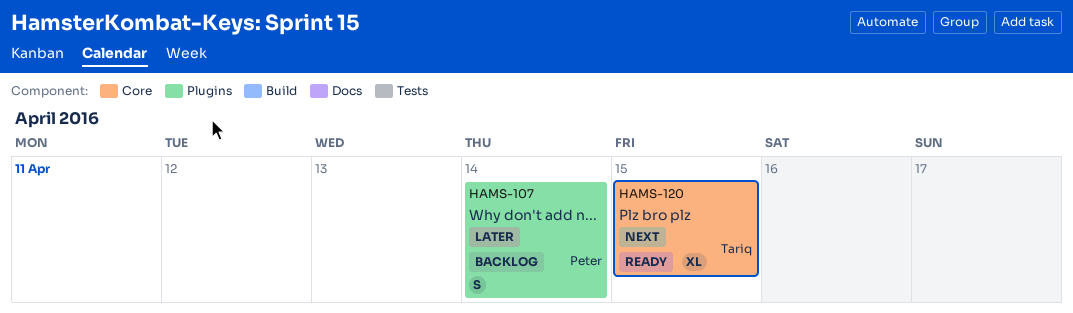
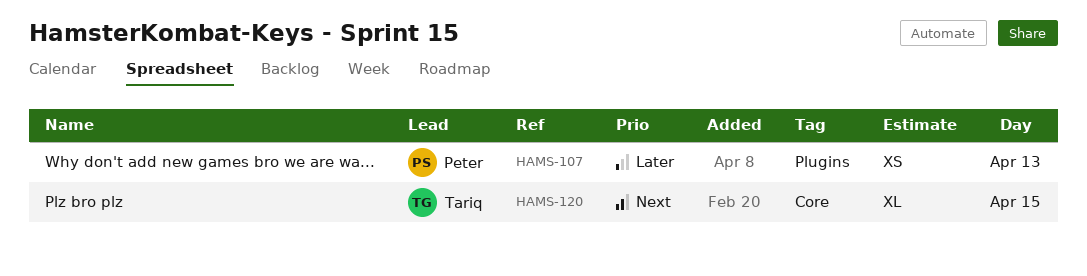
HAMS-107, estimate: S -> XS
HAMS-107, day: Apr 14 -> Apr 13

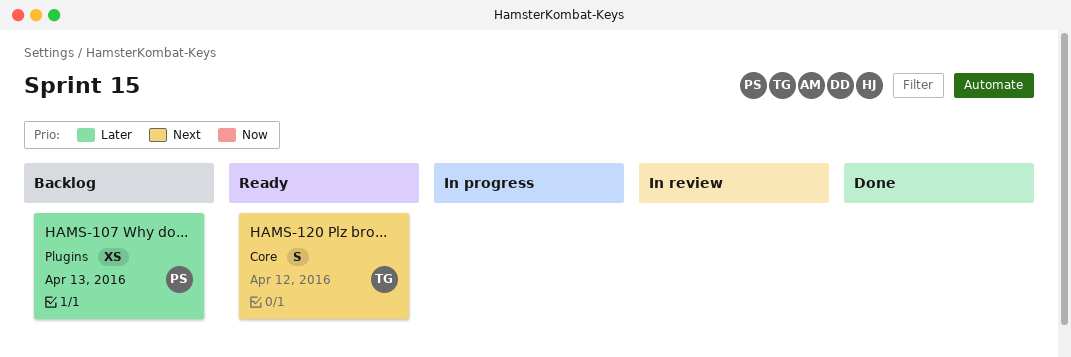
HAMS-120, estimate: XL -> S
HAMS-120, day: Apr 15 -> Apr 12

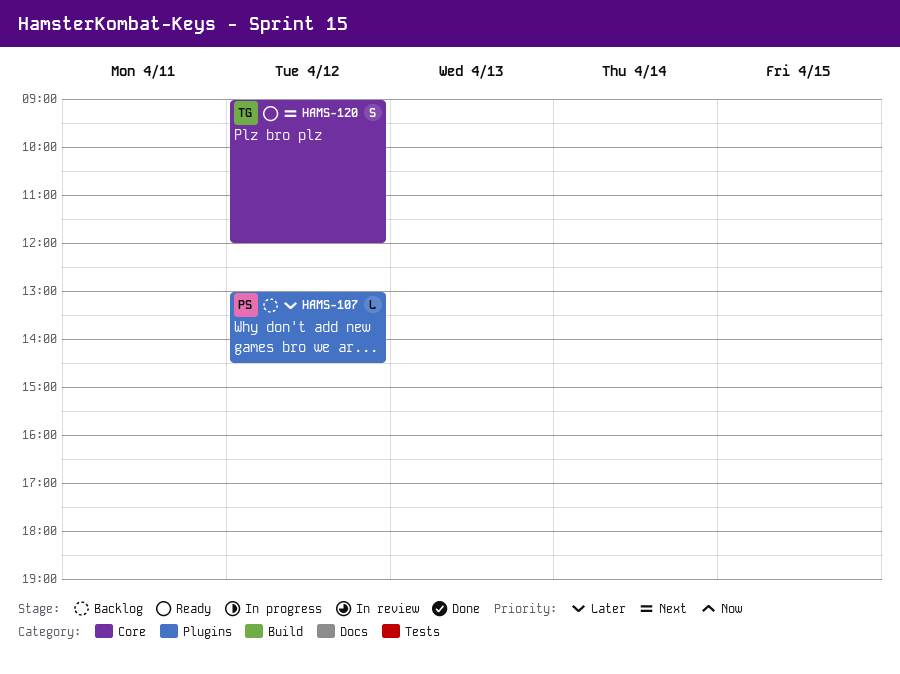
HAMS-107, estimate: XS -> L
HAMS-107, day: Apr 13 -> Apr 12

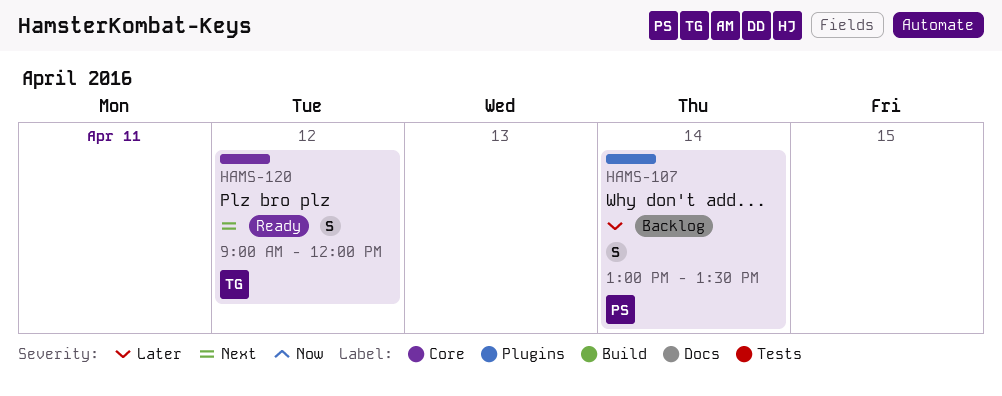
HAMS-107, estimate: L -> S
HAMS-107, day: Apr 12 -> Apr 14
HAMS-107, ends: 14:30 -> 13:30

